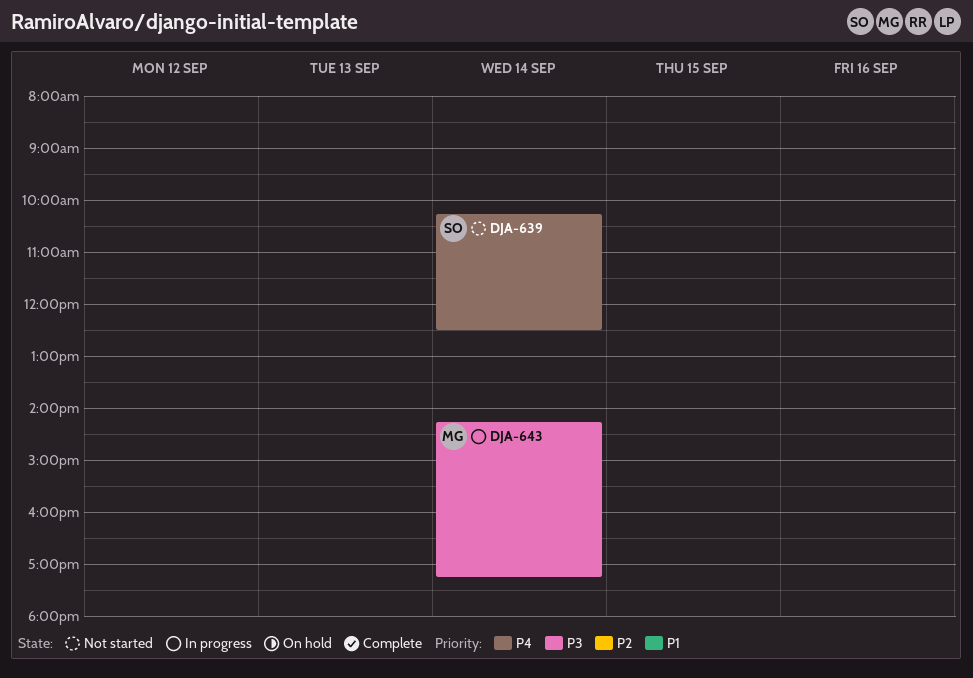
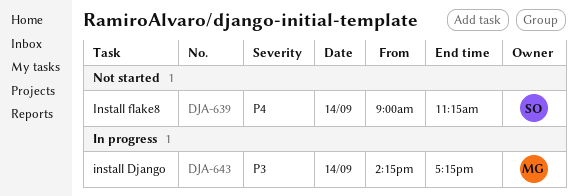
DJA-639, begins: 10:15 -> 09:00
DJA-639, ends: 12:30 -> 11:15

